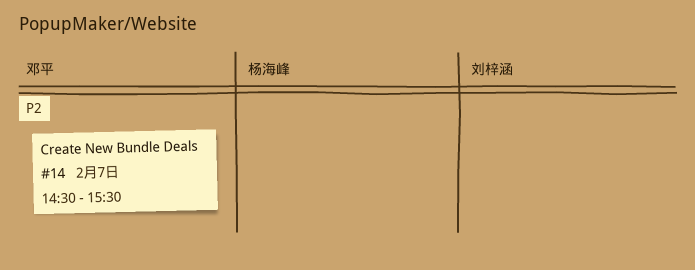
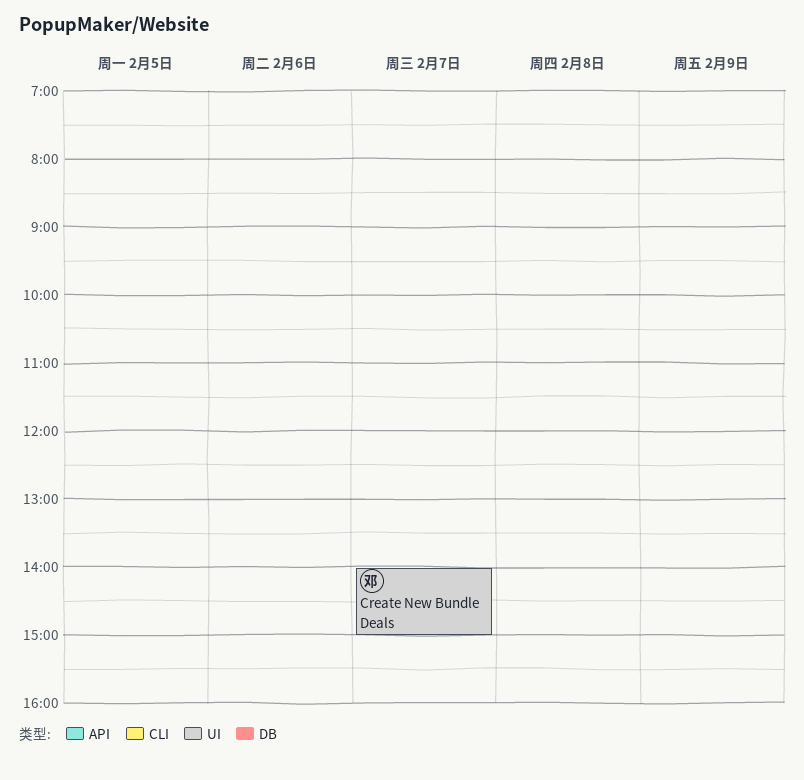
Create New Bundle Deals, begins: 14:30 -> 14:00
Create New Bundle Deals, ends: 15:30 -> 15:00

